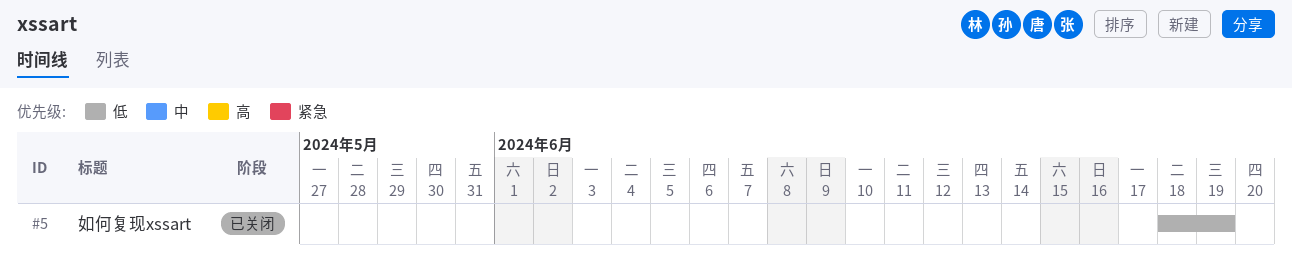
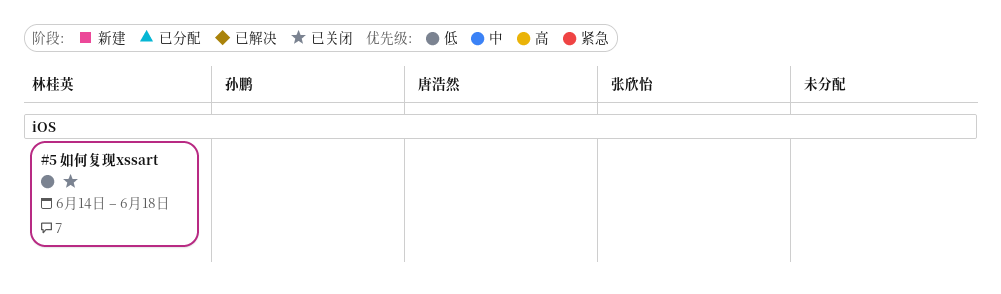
#5, start: Jun 18 -> Jun 14
#5, due: Jun 19 -> Jun 18

